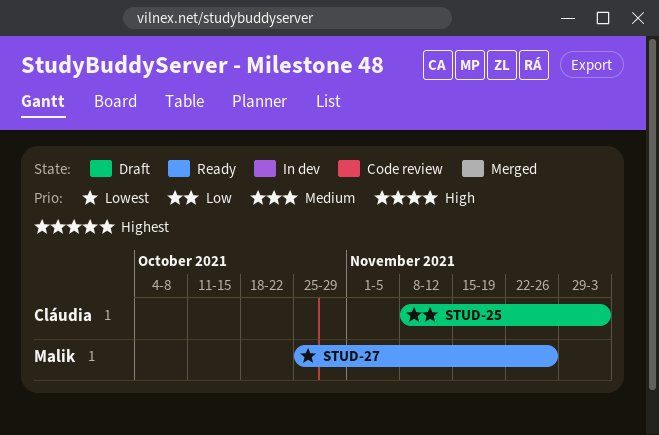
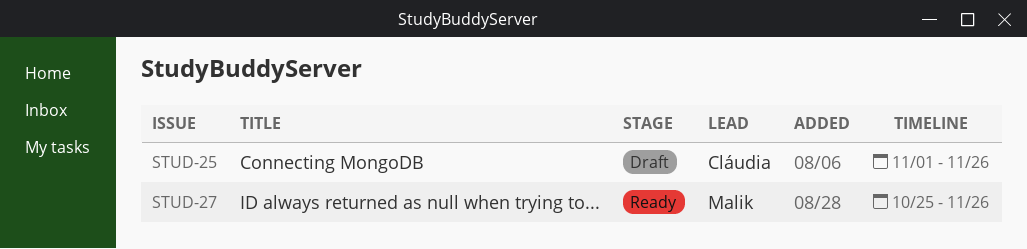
STUD-25, start: Nov 8 -> Nov 1
STUD-25, due: Dec 3 -> Nov 26

